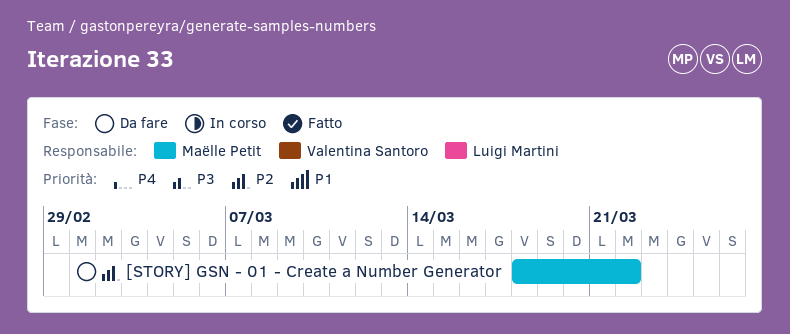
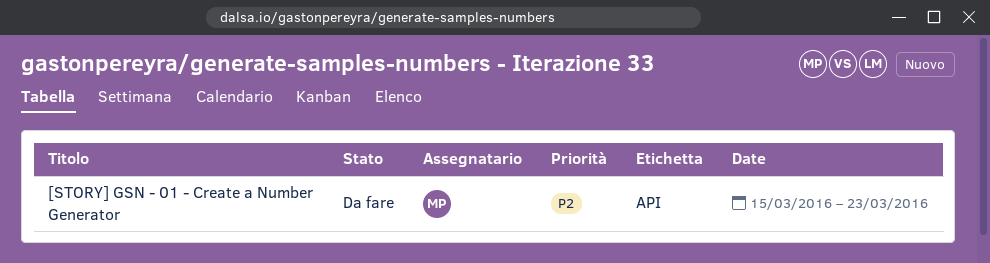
[STORY] GSN - 01 - Create a Number Generator, start: Mar 18 -> Mar 15
[STORY] GSN - 01 - Create a Number Generator, due: Mar 22 -> Mar 23

